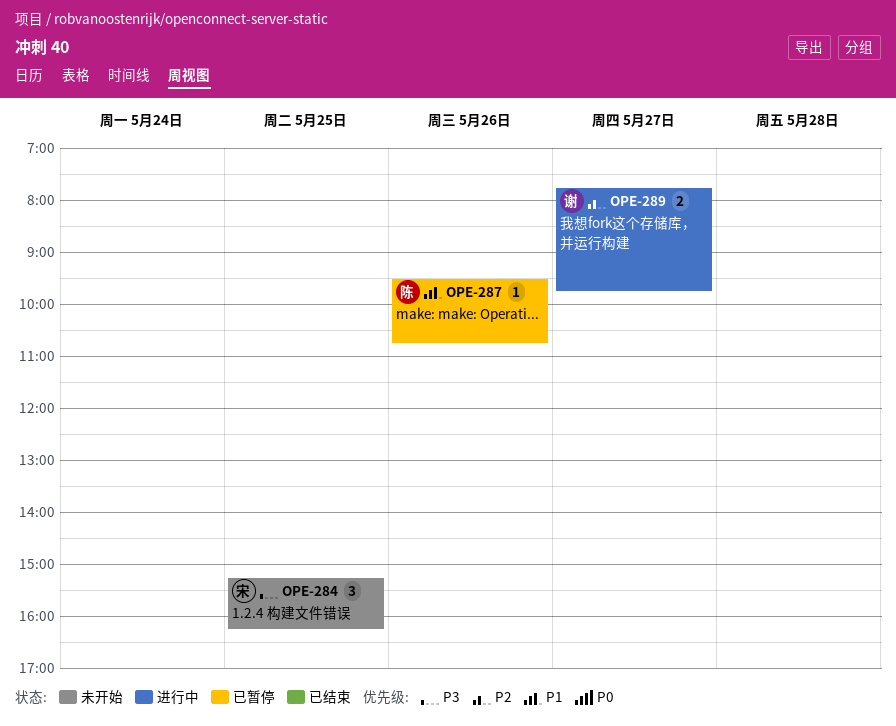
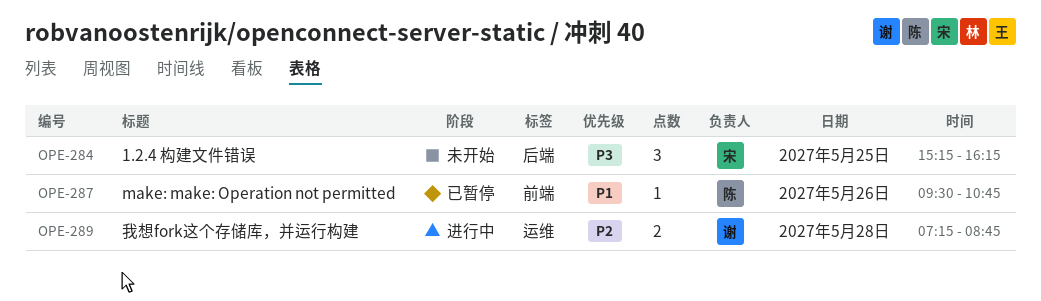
OPE-289, day: May 27 -> May 28
OPE-289, begins: 07:45 -> 07:15
OPE-289, ends: 09:45 -> 08:45

